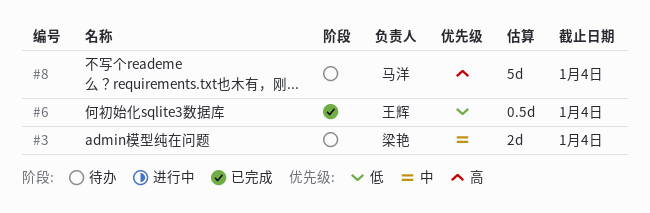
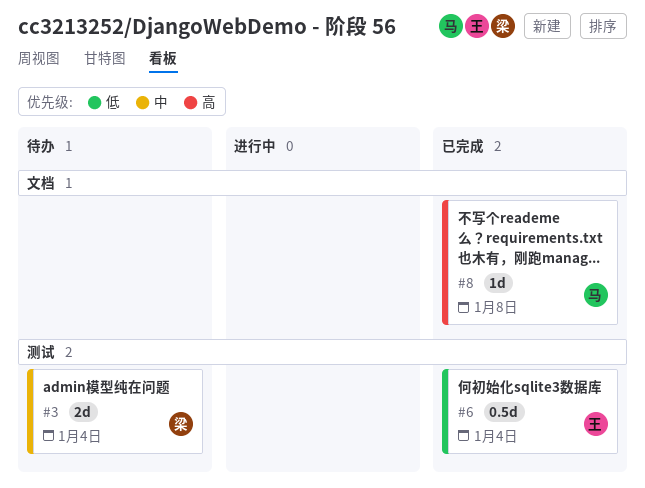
#8, status: 待办 -> 已完成
#8, estimate: 5d -> 1d
#8, due: Jan 4 -> Jan 8

